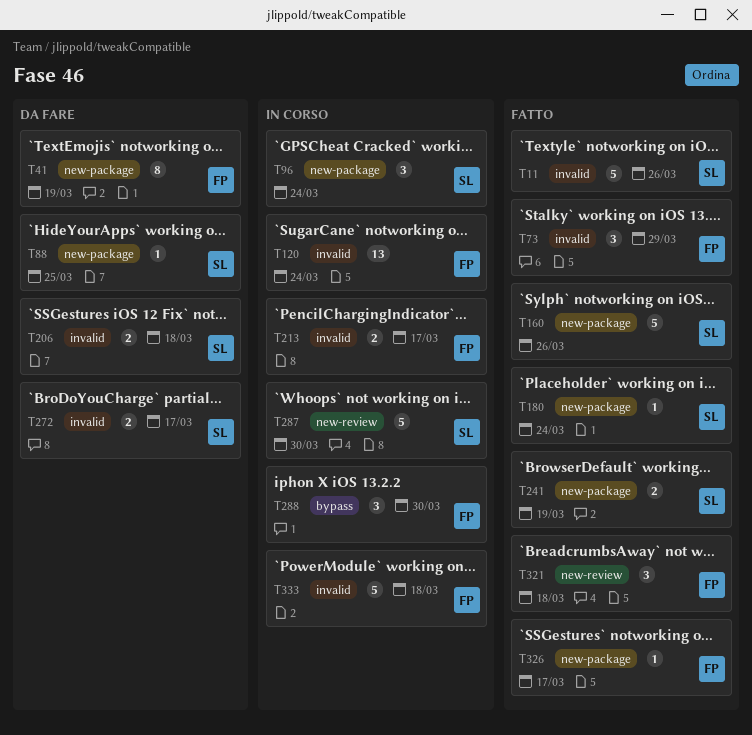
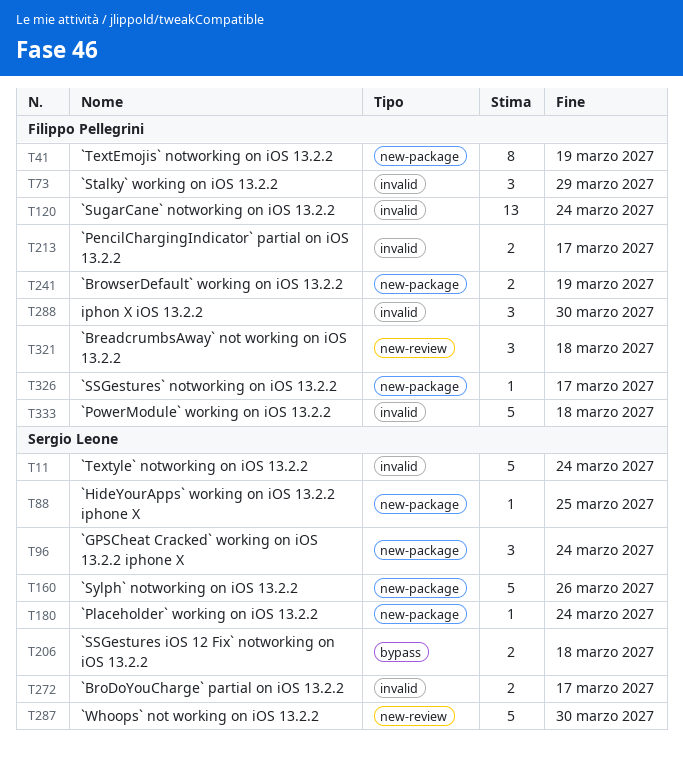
T11, due: Mar 26 -> Mar 24
T206, label: invalid -> bypass
T241, owner: Sergio Leone -> Filippo Pellegrini
T288, label: bypass -> invalid

